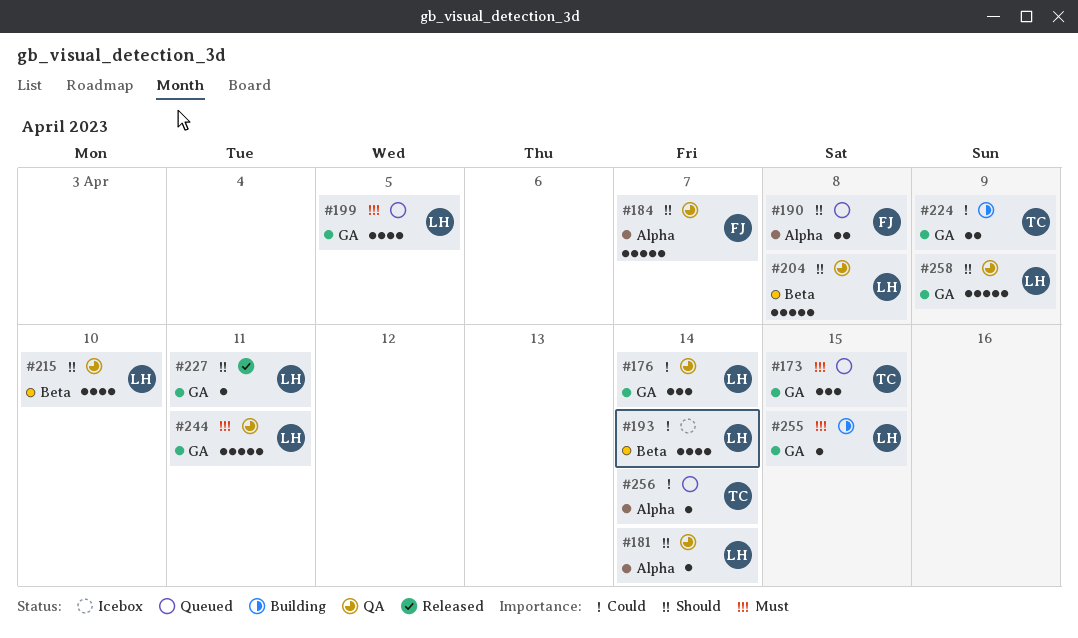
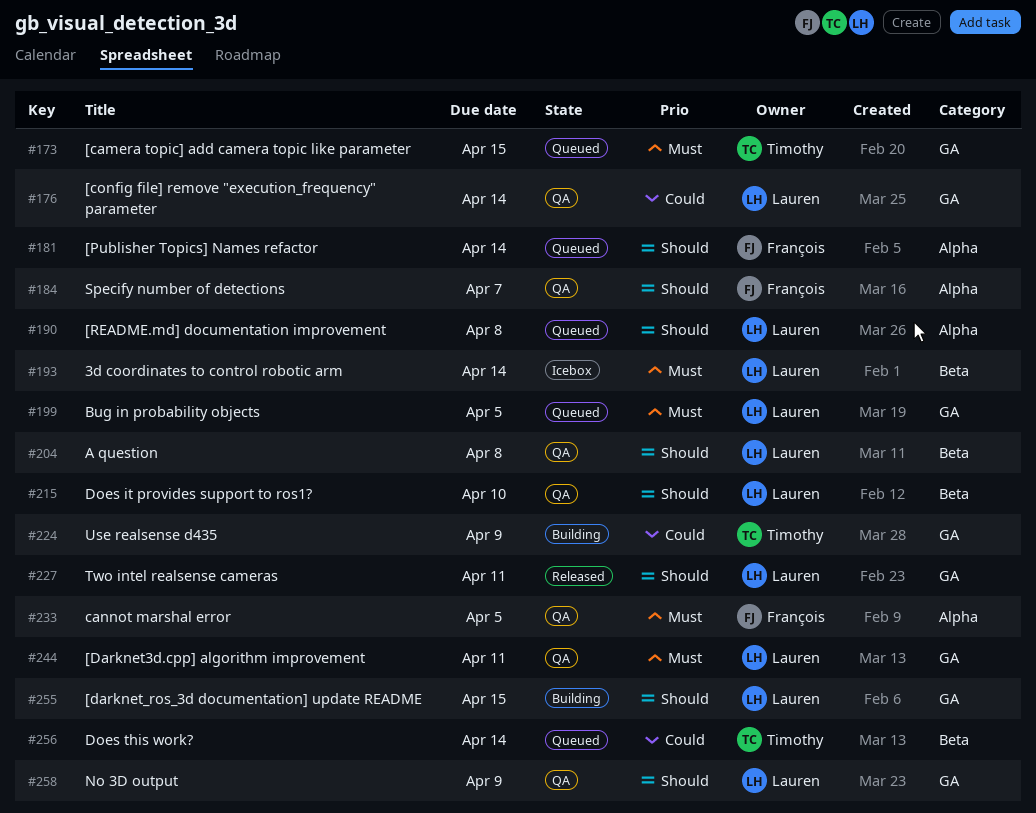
#181, status: QA -> Queued
#181, owner: Lauren -> François
#190, owner: François -> Lauren
#193, priority: Could -> Must
#233: none -> present
#255, priority: Must -> Should
#256, label: Alpha -> Beta

